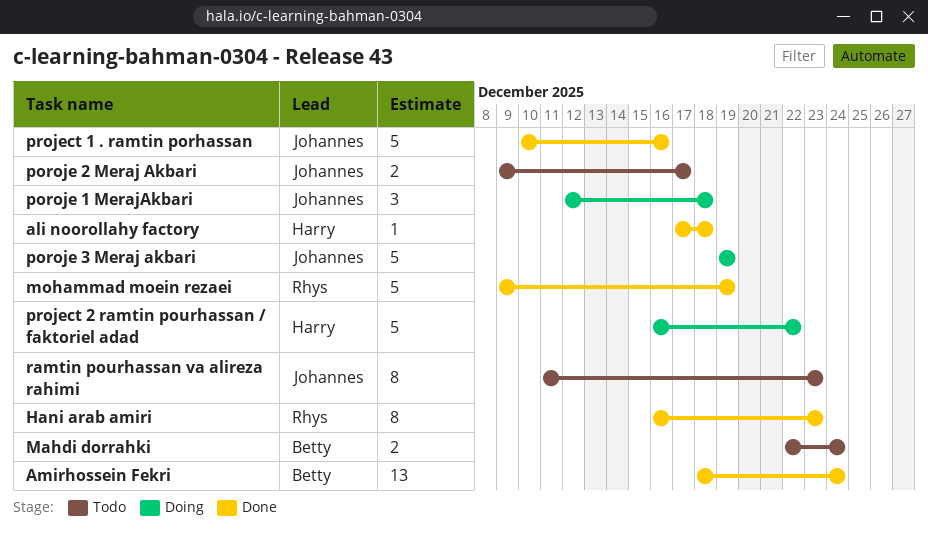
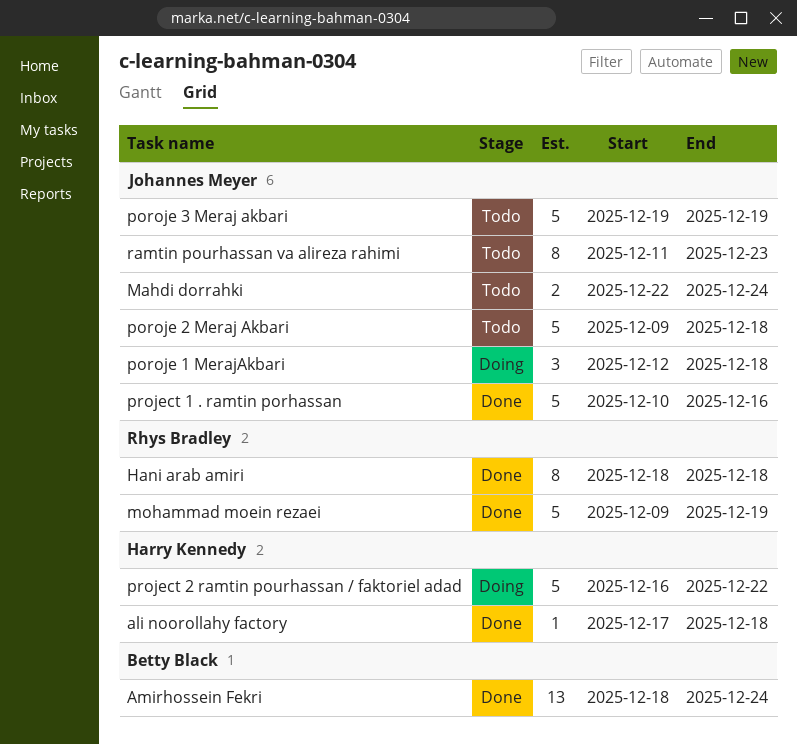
Hani arab amiri, start: Dec 16 -> Dec 18
Hani arab amiri, due: Dec 23 -> Dec 18
Mahdi dorrahki, owner: Betty Black -> Johannes Meyer
poroje 2 Meraj Akbari, estimate: 2 -> 5
poroje 2 Meraj Akbari, due: Dec 17 -> Dec 18
poroje 3 Meraj akbari, status: Doing -> Todo

